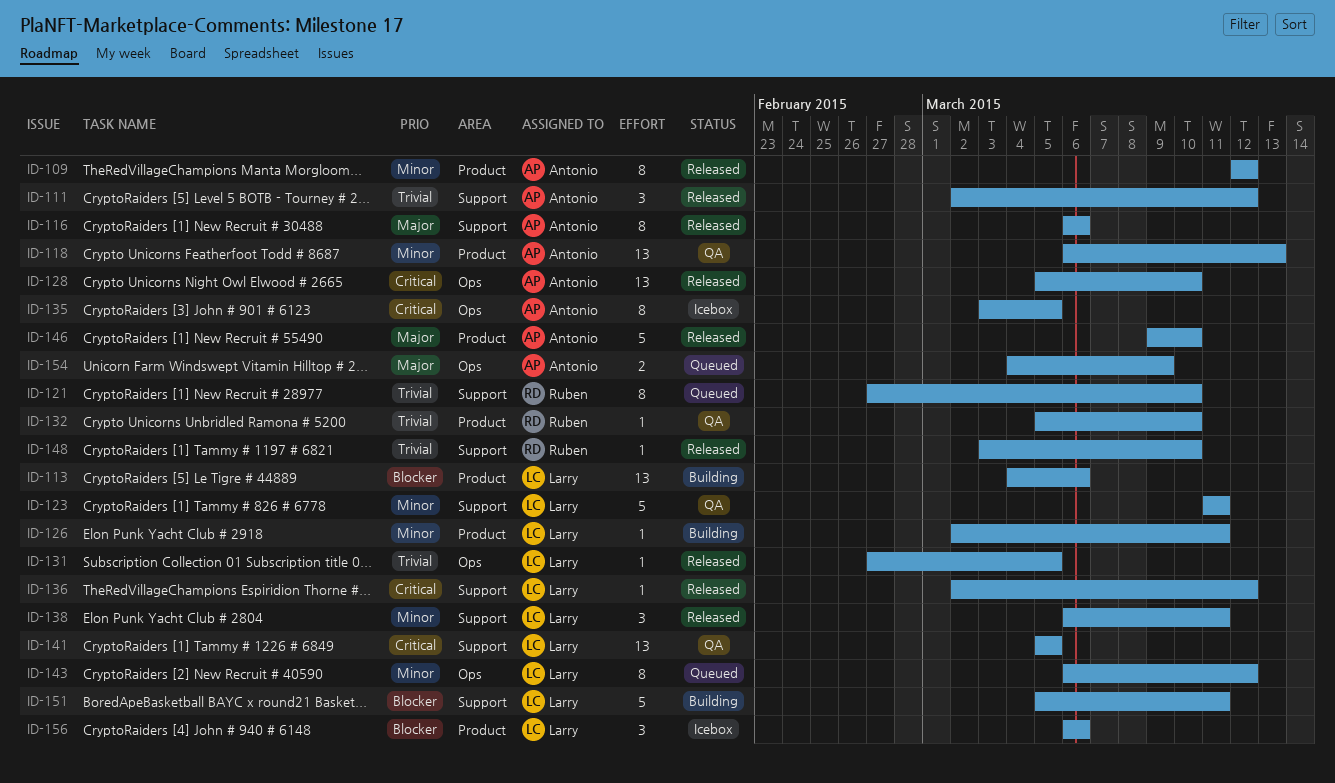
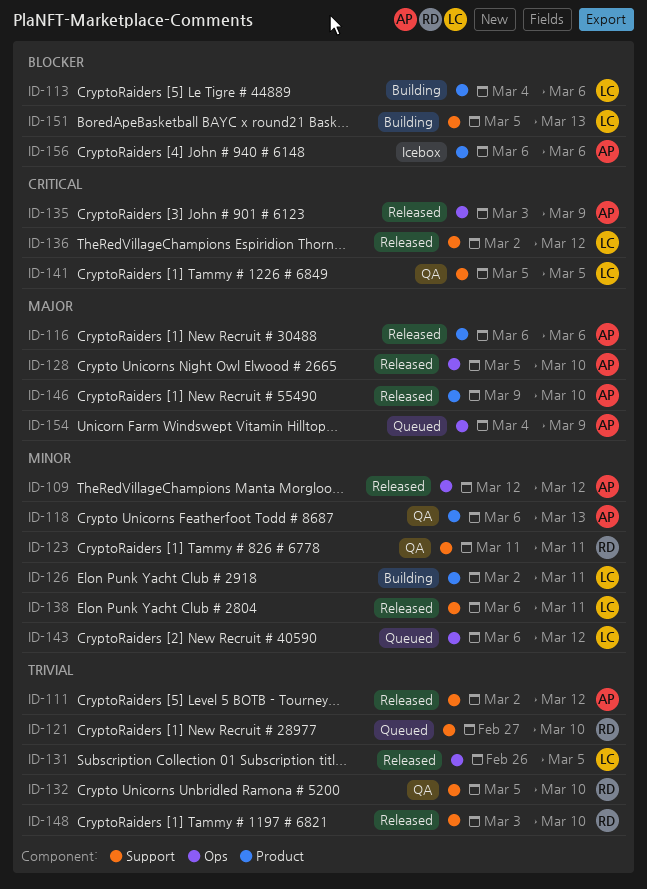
ID-109, label: Product -> Ops
ID-116, label: Support -> Product
ID-123, owner: Larry -> Ruben
ID-128, priority: Critical -> Major
ID-131, start: Feb 27 -> Feb 26
ID-132, label: Product -> Support
ID-135, status: Icebox -> Released
ID-135, due: Mar 5 -> Mar 9
ID-151, due: Mar 11 -> Mar 13
ID-156, owner: Larry -> Antonio

